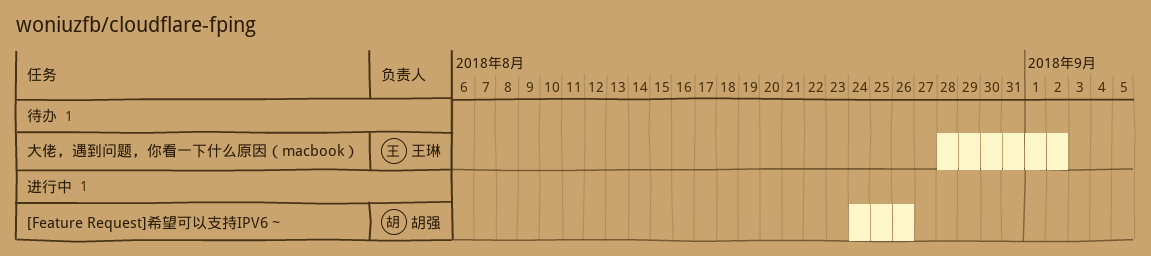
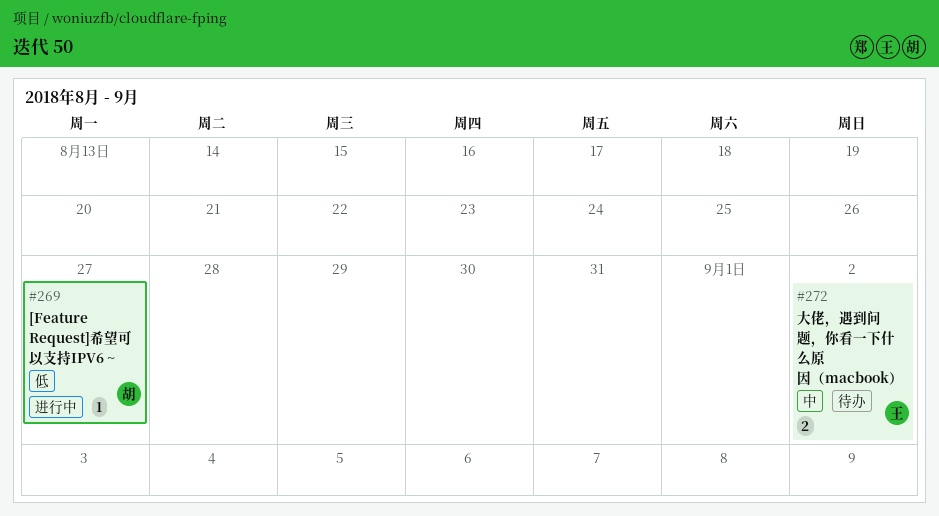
[Feature Request]希望可以支持IPV6 ~, due: Aug 26 -> Aug 27

